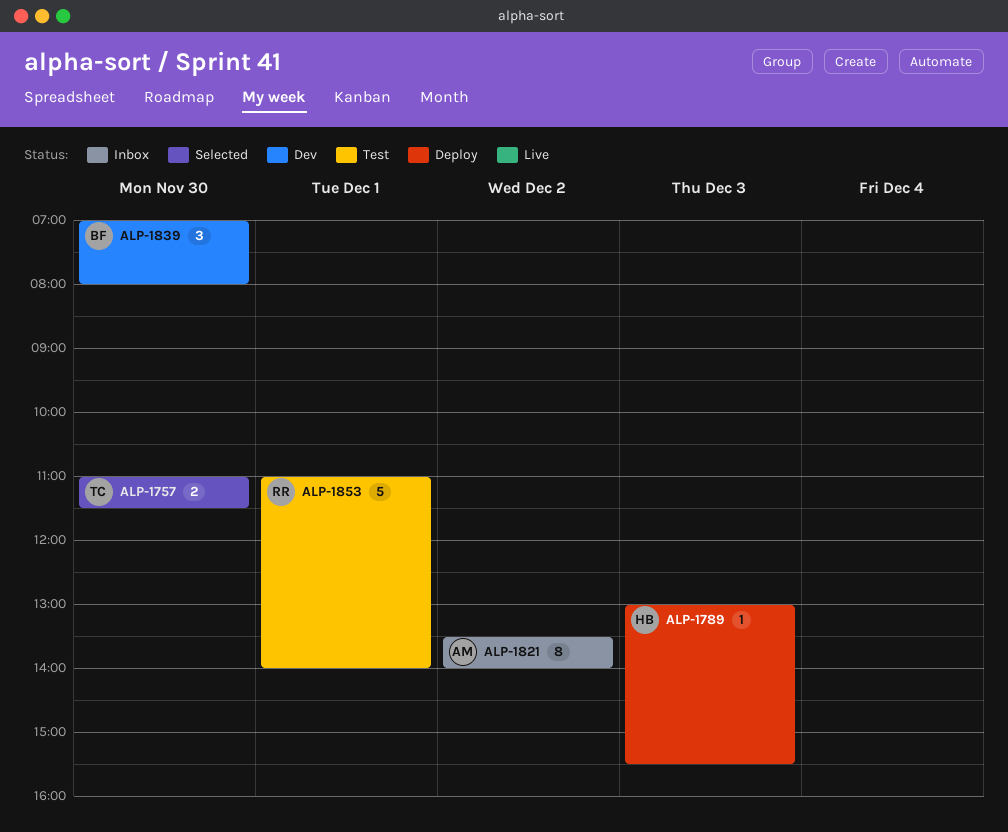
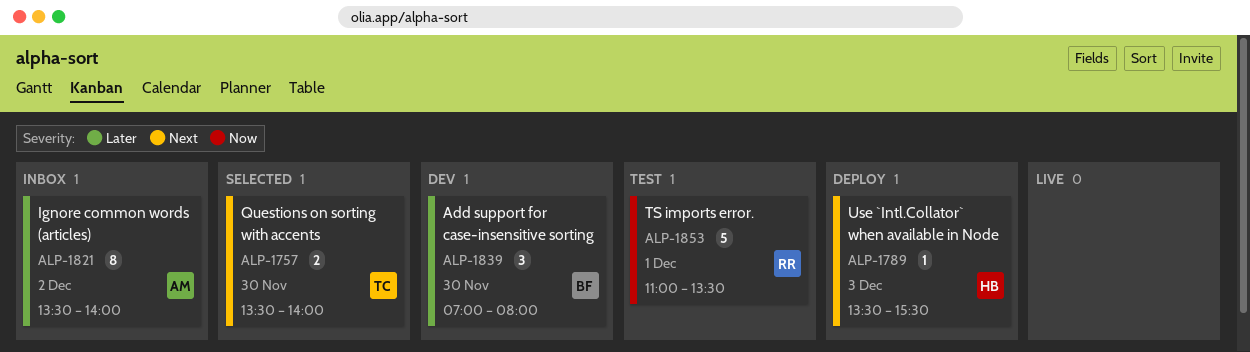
ALP-1757, begins: 11:00 -> 13:30
ALP-1757, ends: 11:30 -> 14:00
ALP-1789, begins: 13:00 -> 13:30
ALP-1853, ends: 14:00 -> 13:30

